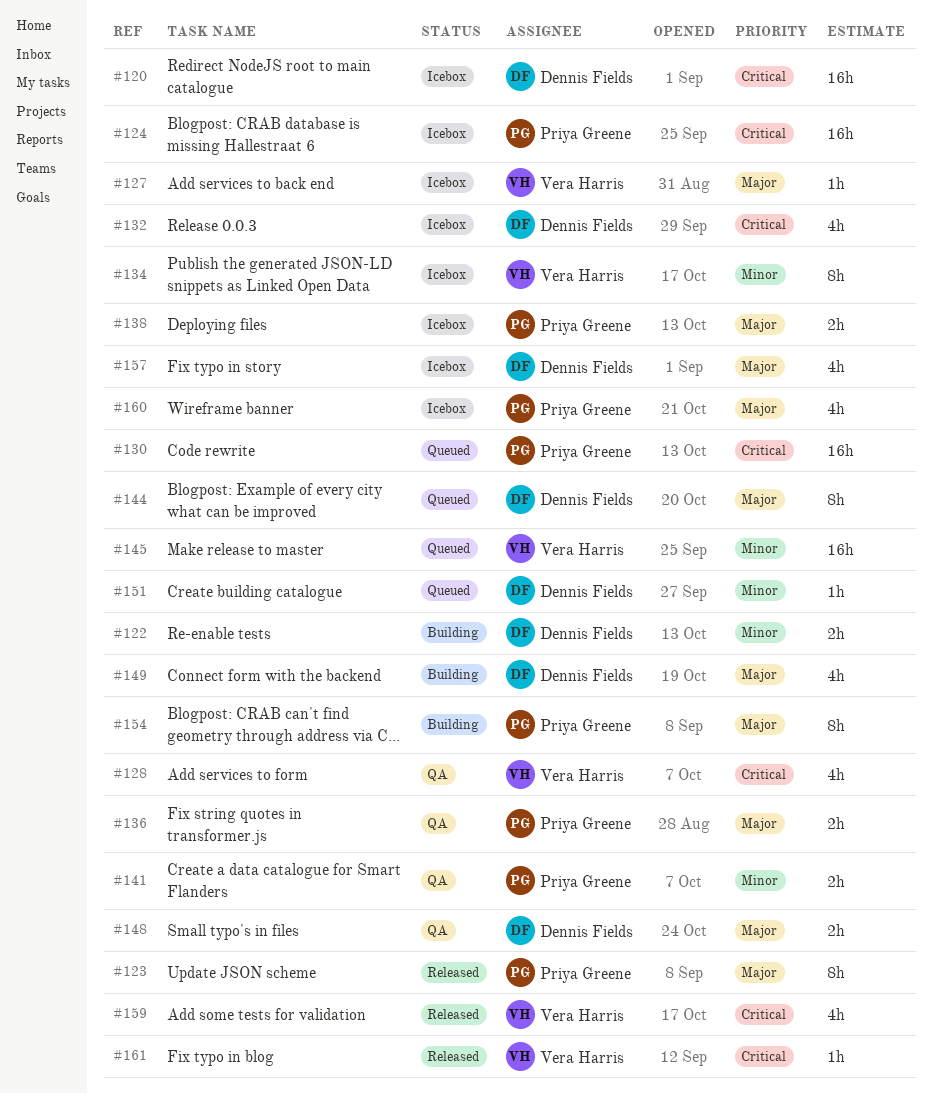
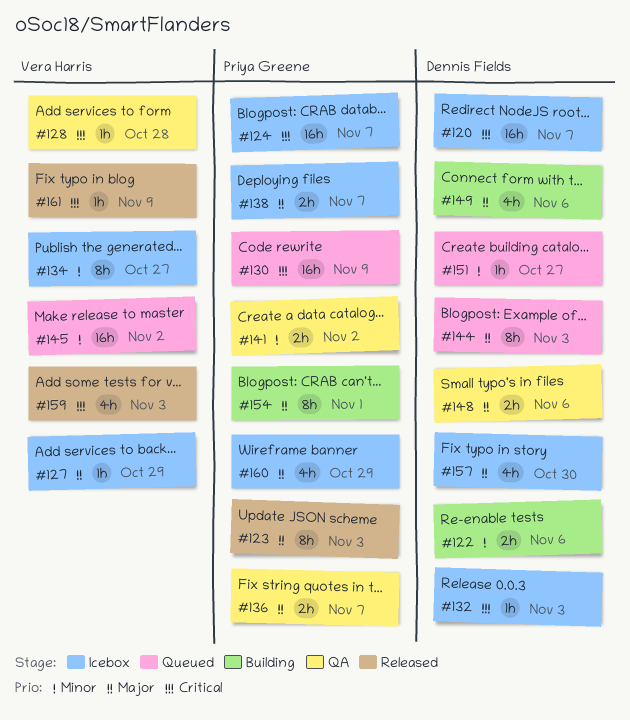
#128, estimate: 4h -> 1h
#132, estimate: 4h -> 1h

